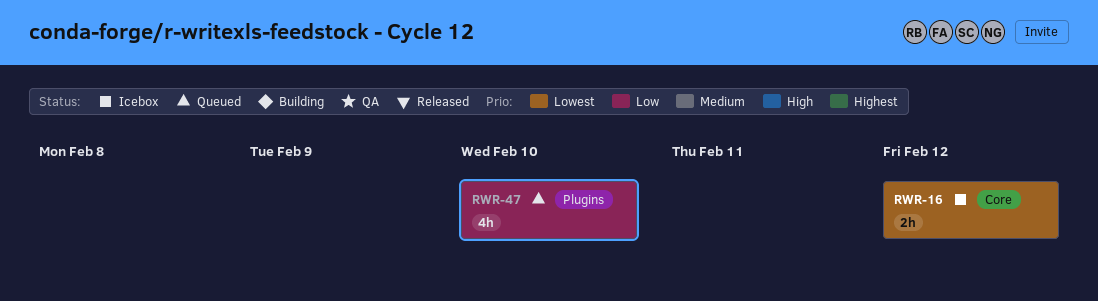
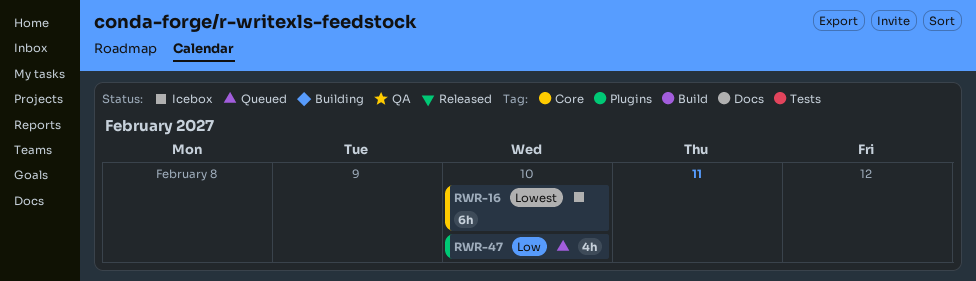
RWR-16, estimate: 2h -> 6h
RWR-16, due: Feb 12 -> Feb 10

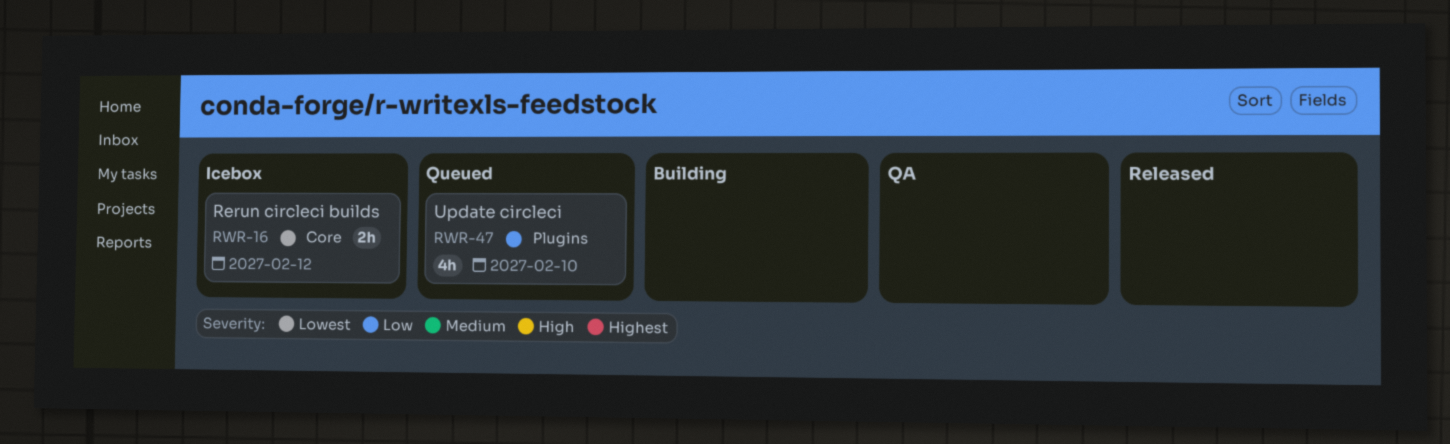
RWR-16, estimate: 6h -> 2h
RWR-16, due: Feb 10 -> Feb 12

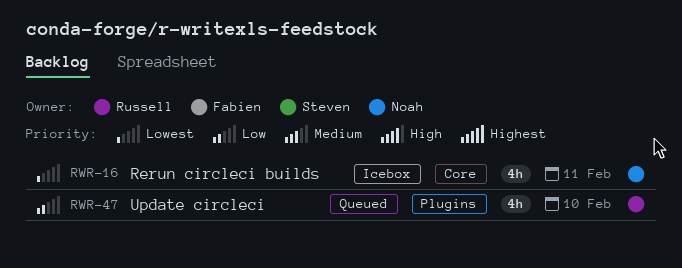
RWR-16, estimate: 2h -> 4h
RWR-16, due: Feb 12 -> Feb 11

